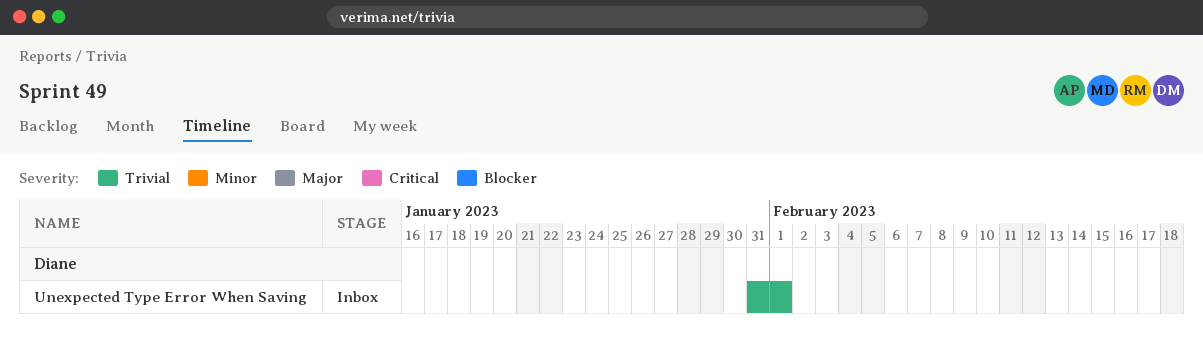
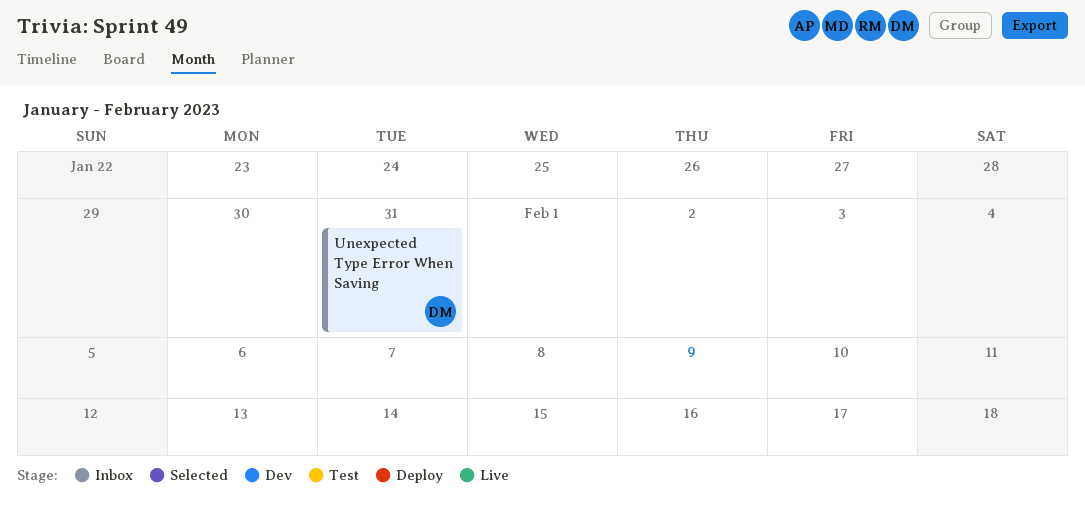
Unexpected Type Error When Saving, due: Feb 1 -> Jan 31

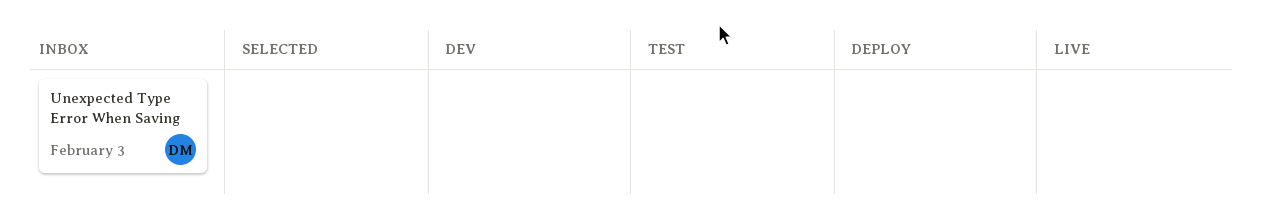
Unexpected Type Error When Saving, due: Jan 31 -> Feb 3

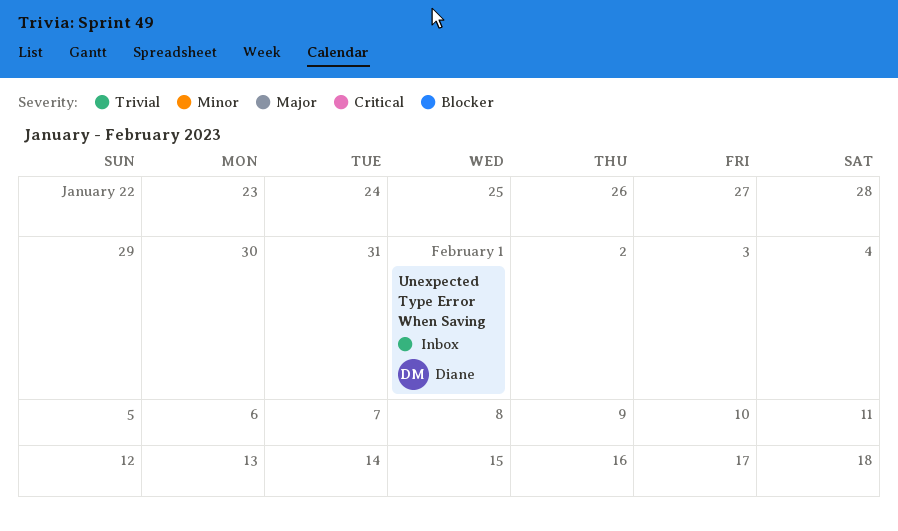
Unexpected Type Error When Saving, due: Feb 3 -> Feb 1

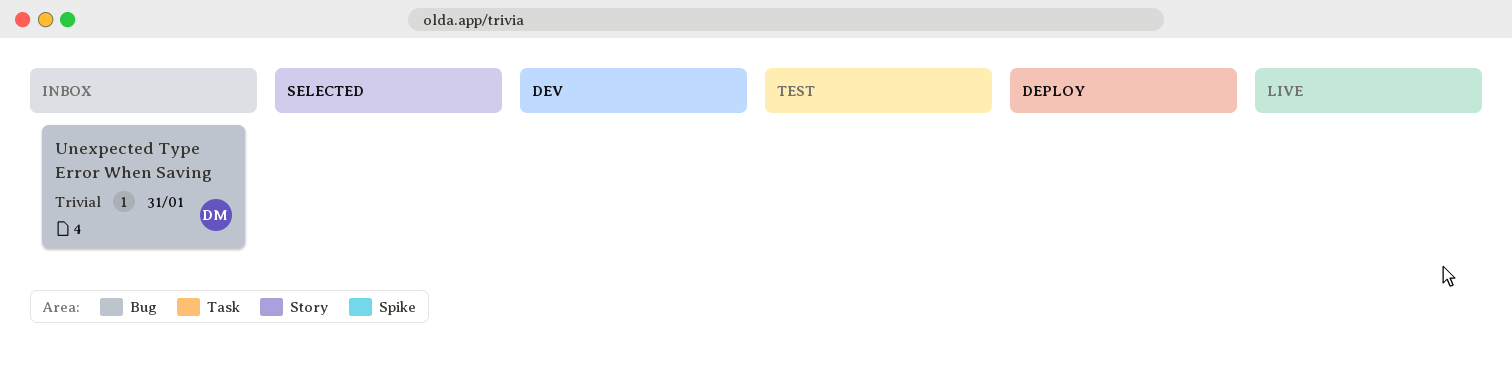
Unexpected Type Error When Saving, due: Feb 1 -> Jan 31

